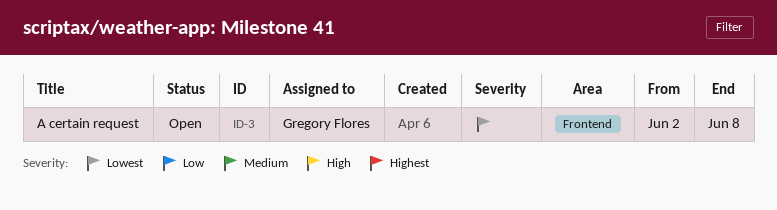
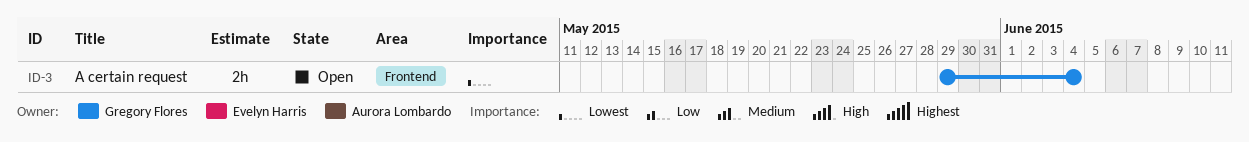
ID-3, start: Jun 2 -> May 29
ID-3, due: Jun 8 -> Jun 4

